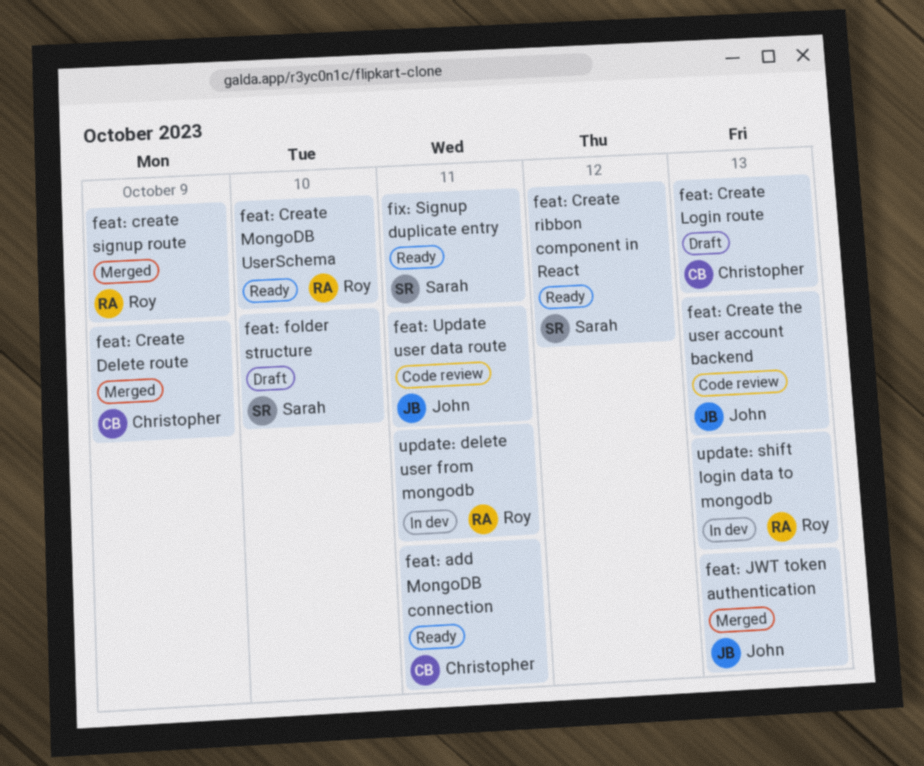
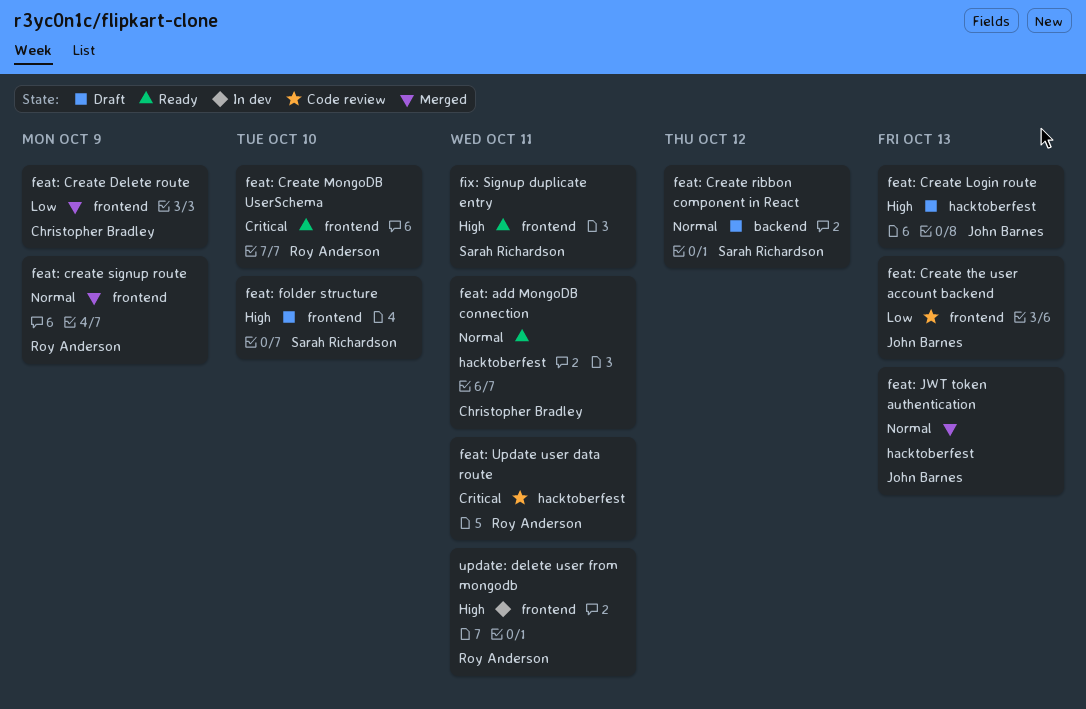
feat: Create Login route, owner: Christopher Bradley -> John Barnes
feat: Create ribbon component in React, status: Ready -> Draft
feat: Update user data route, owner: John Barnes -> Roy Anderson
update: shift login data to mongodb: present -> none

